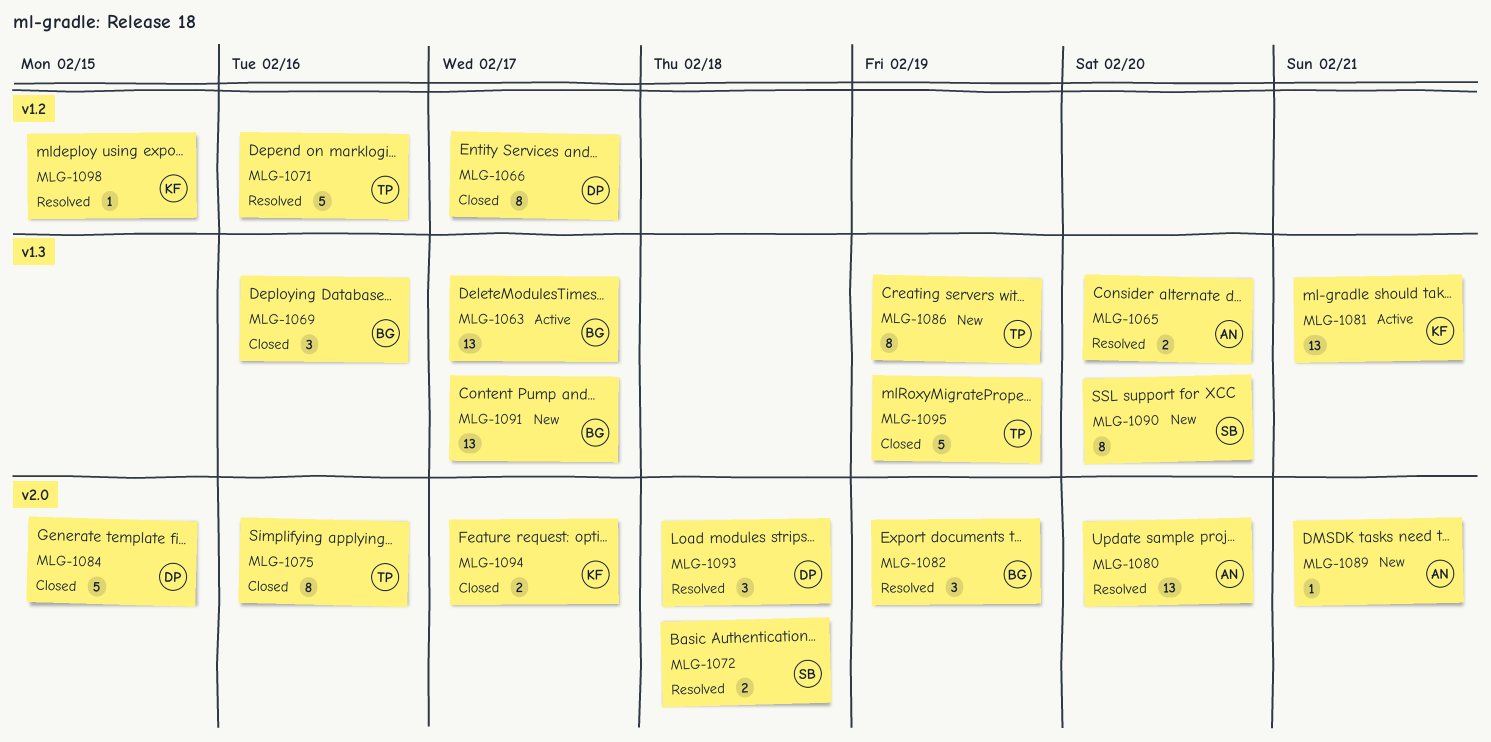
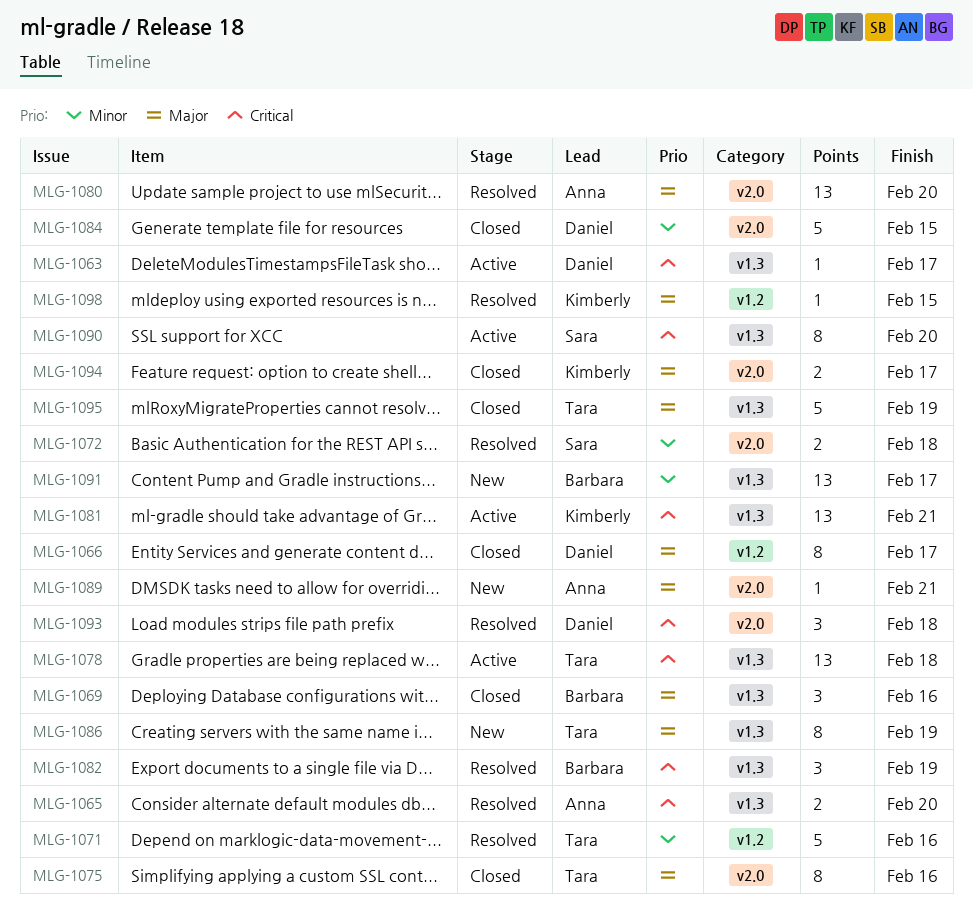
MLG-1063, owner: Barbara -> Daniel
MLG-1063, estimate: 13 -> 1
MLG-1078: none -> present
MLG-1082, label: v2.0 -> v1.3
MLG-1090, status: New -> Active

